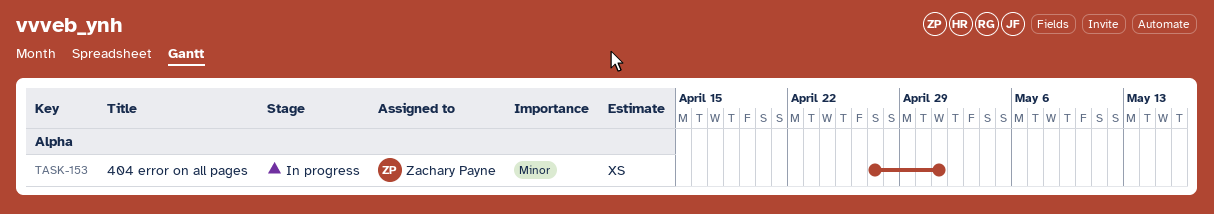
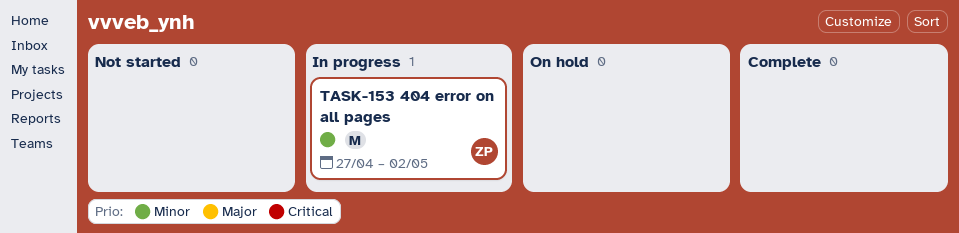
TASK-153, estimate: XS -> M
TASK-153, due: May 1 -> May 2

